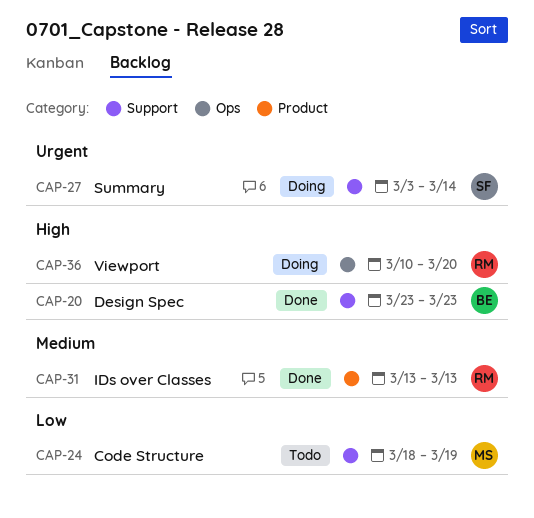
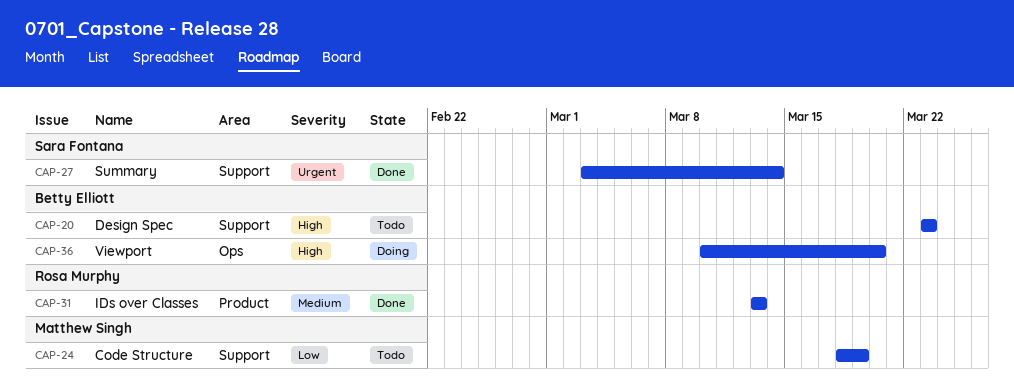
CAP-20, status: Done -> Todo
CAP-27, status: Doing -> Done
CAP-36, owner: Rosa Murphy -> Betty Elliott

